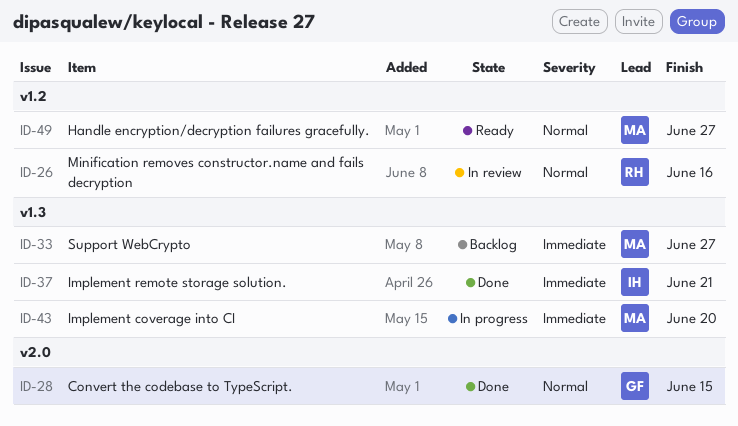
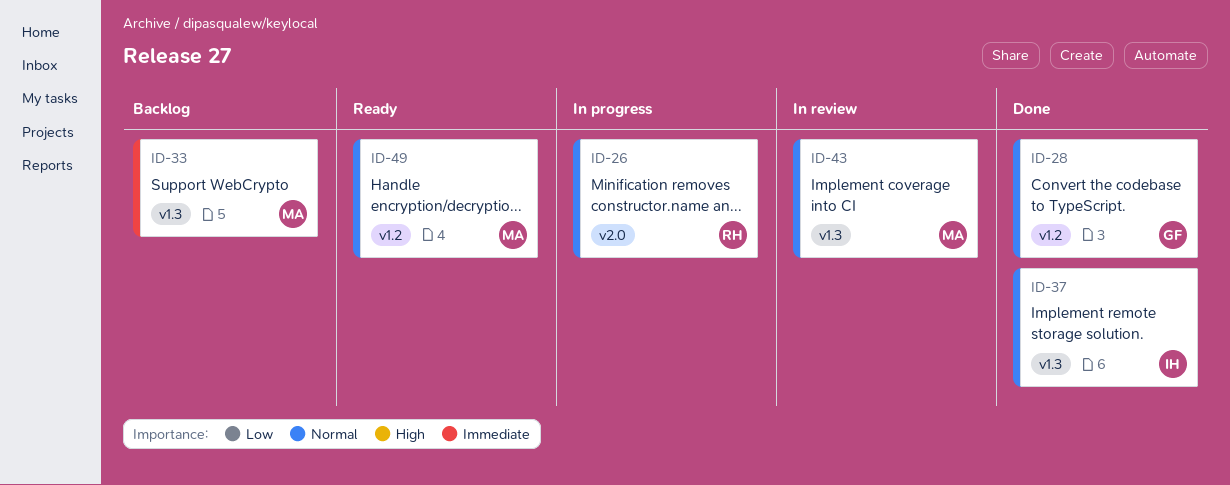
ID-26, status: In review -> In progress
ID-26, label: v1.2 -> v2.0
ID-28, label: v2.0 -> v1.2
ID-37, priority: Immediate -> Normal
ID-43, status: In progress -> In review
ID-43, priority: Immediate -> Normal

